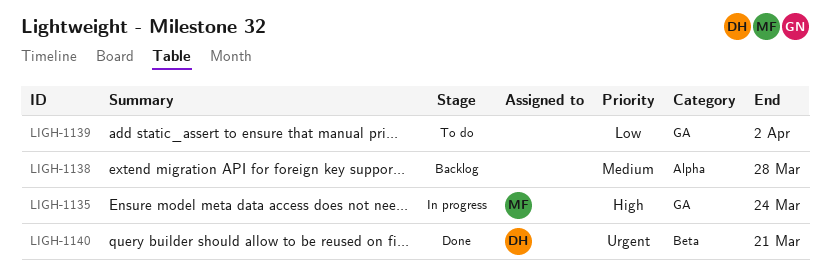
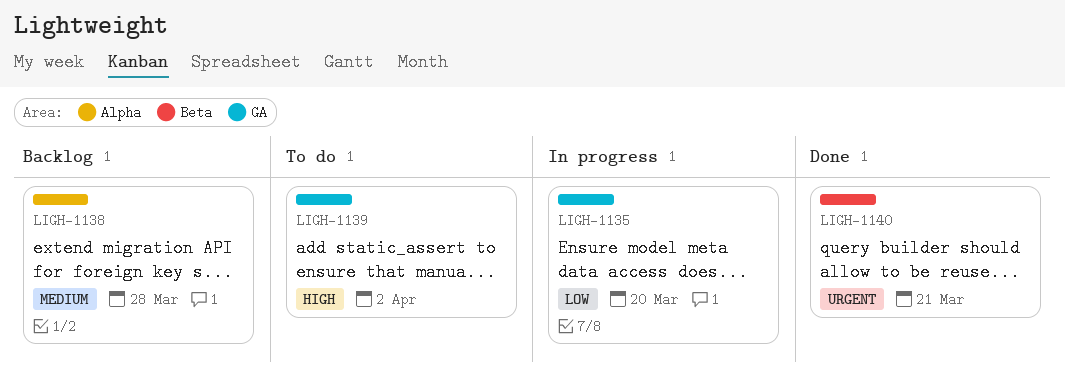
LIGH-1135, priority: High -> Low
LIGH-1135, due: Mar 24 -> Mar 20
LIGH-1139, priority: Low -> High

